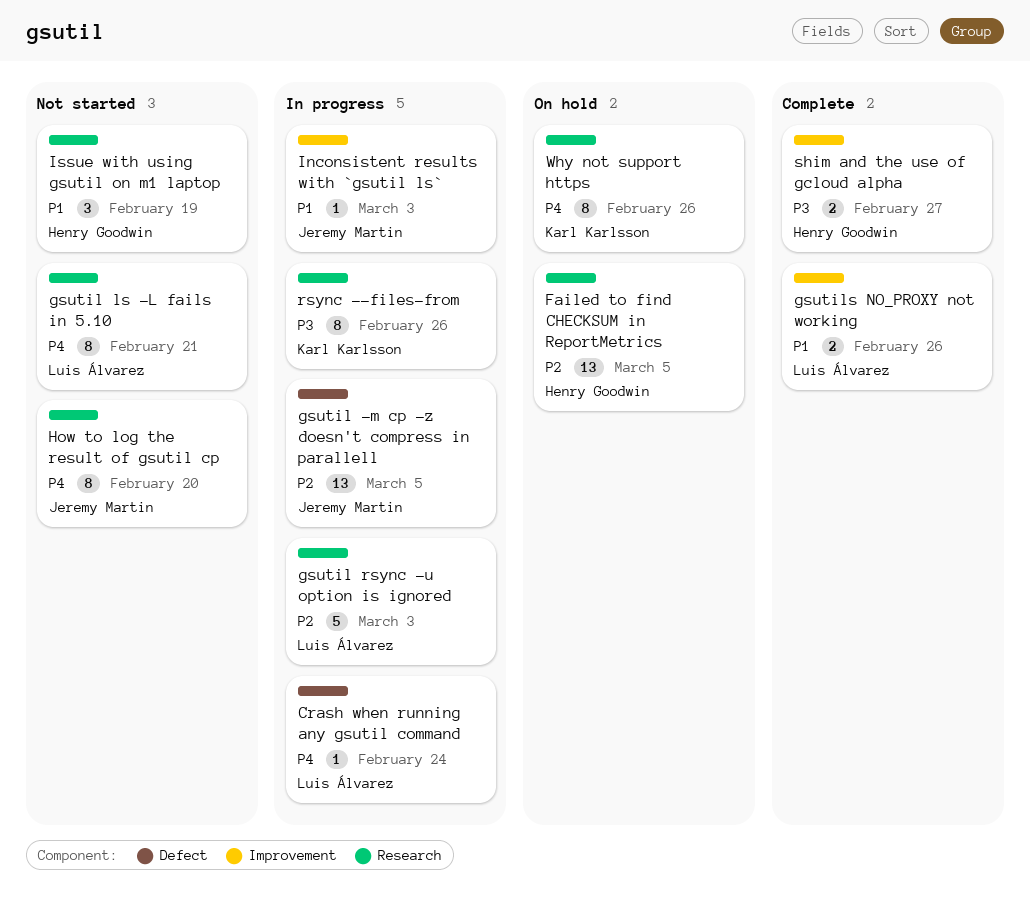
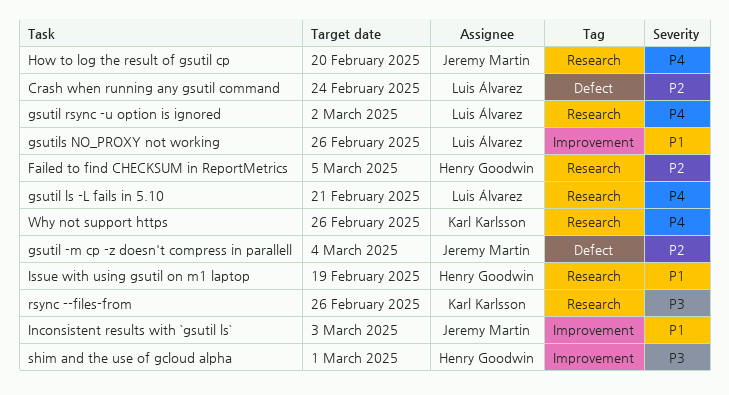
Crash when running any gsutil command, priority: P4 -> P2
gsutil -m cp -z doesn't compress in parallell, due: Mar 5 -> Mar 4
gsutil rsync -u option is ignored, priority: P2 -> P4
gsutil rsync -u option is ignored, due: Mar 3 -> Mar 2
shim and the use of gcloud alpha, due: Feb 27 -> Mar 1

